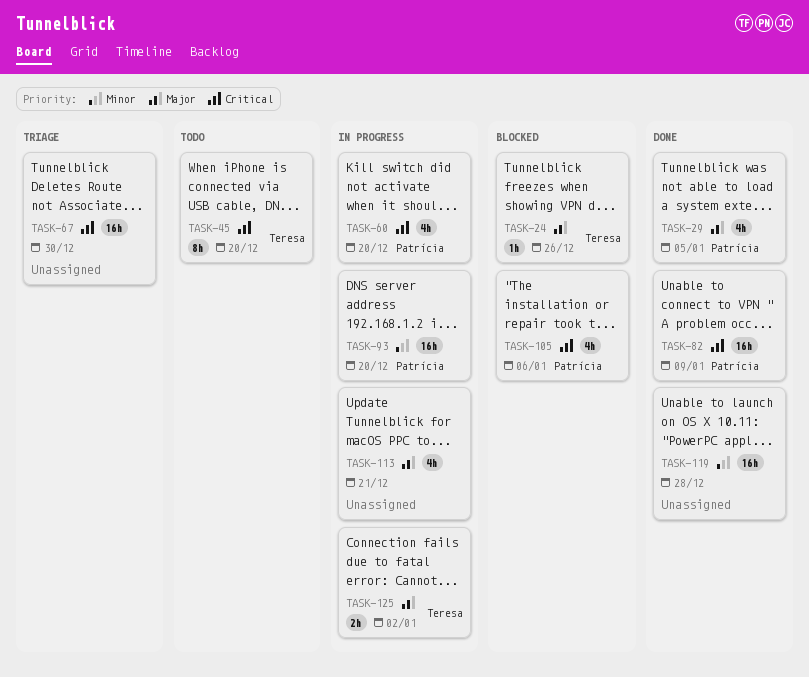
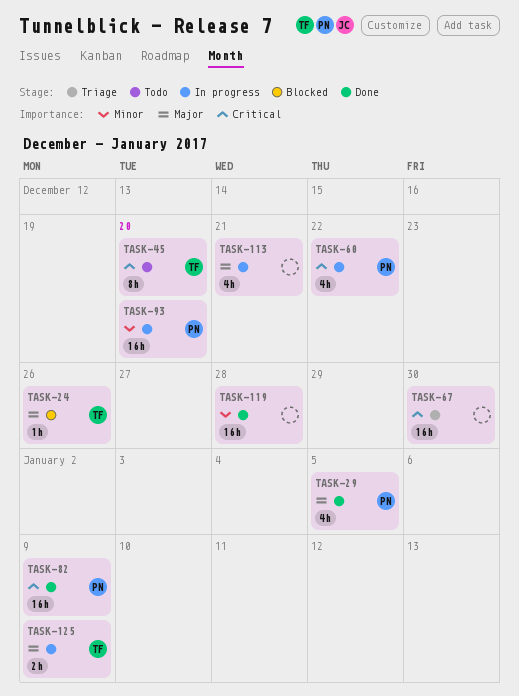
TASK-60, due: Dec 20 -> Dec 22
TASK-105: present -> none
TASK-125, due: Jan 2 -> Jan 9

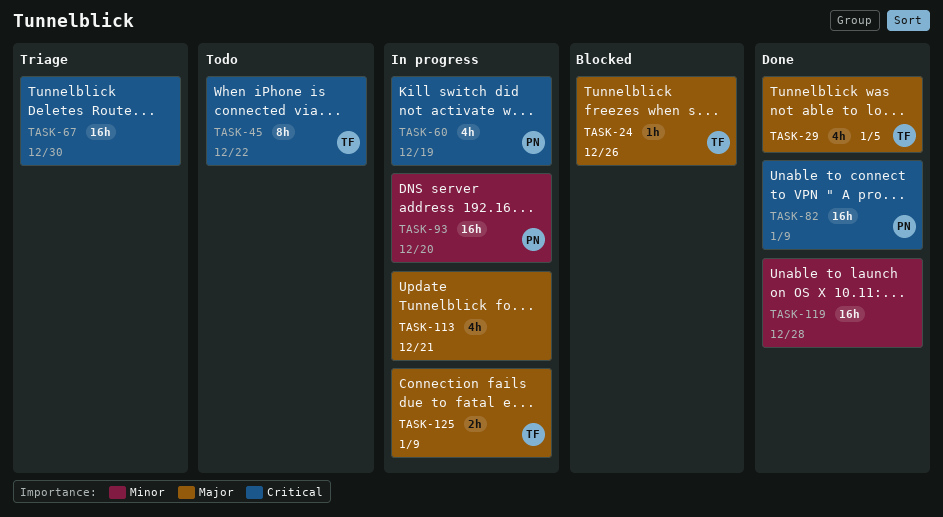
TASK-29, owner: PN -> TF
TASK-45, due: Dec 20 -> Dec 22
TASK-60, due: Dec 22 -> Dec 19

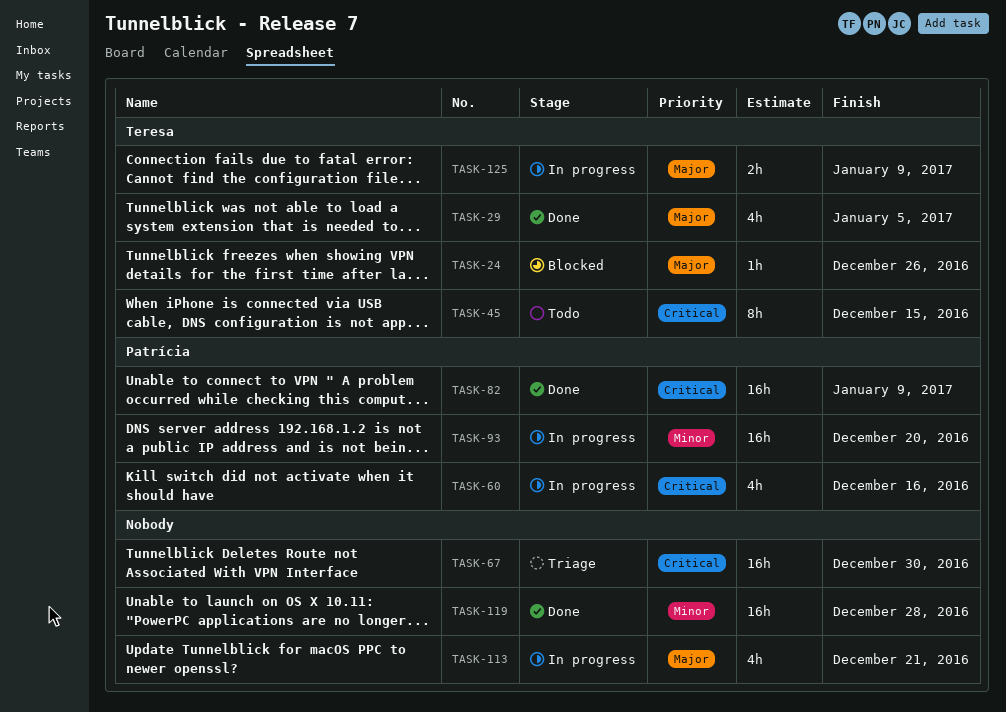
TASK-45, due: Dec 22 -> Dec 15
TASK-60, due: Dec 19 -> Dec 16

